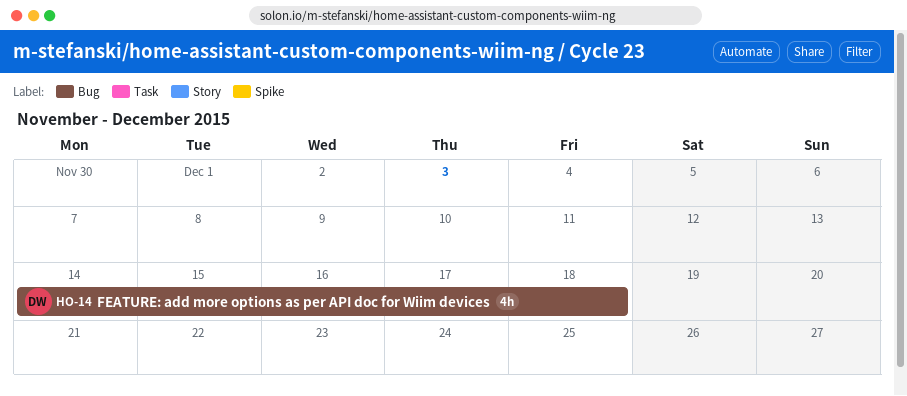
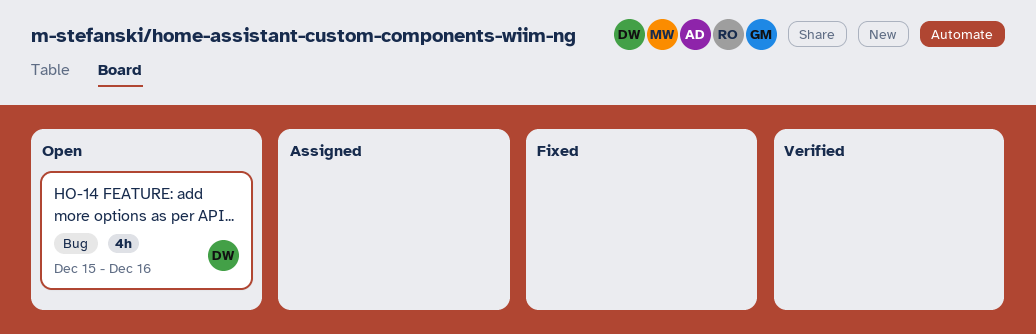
HO-14, start: Dec 14 -> Dec 15
HO-14, due: Dec 18 -> Dec 16

